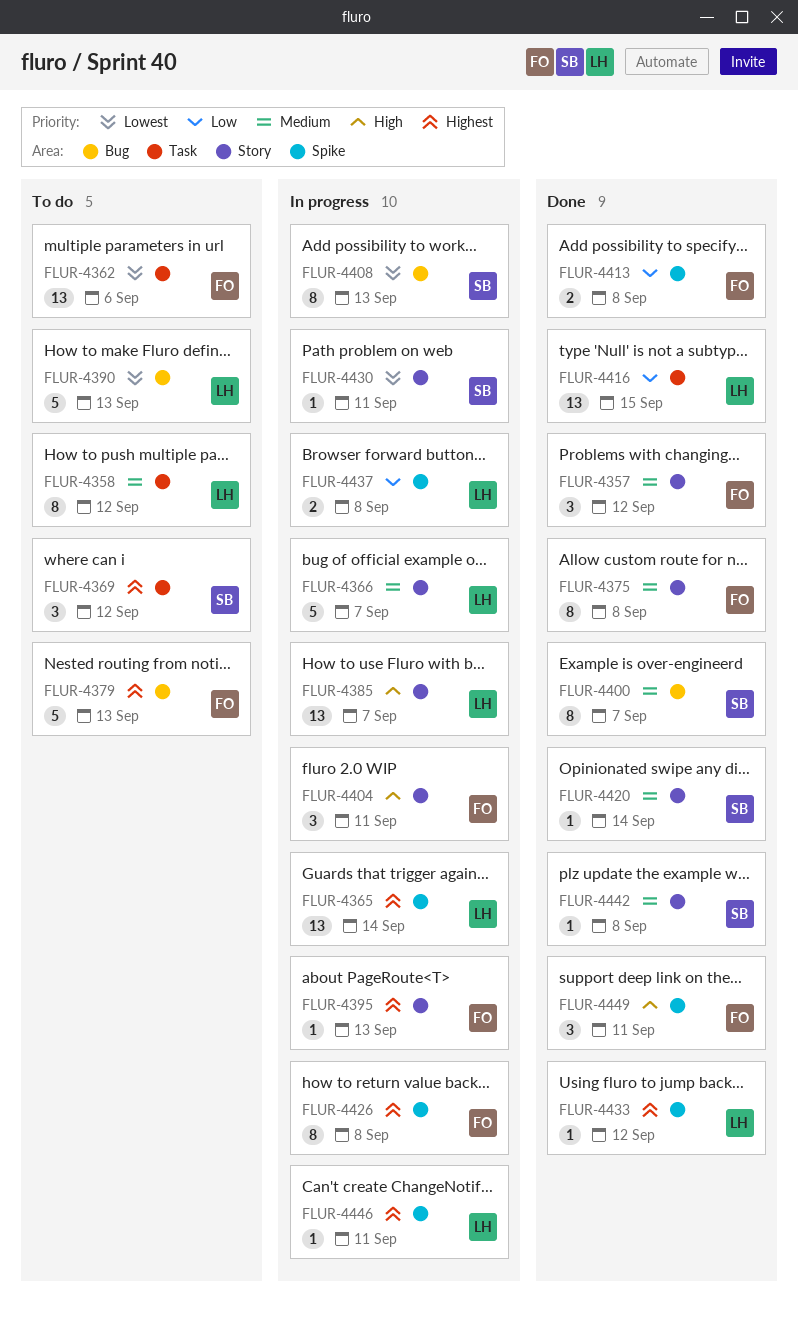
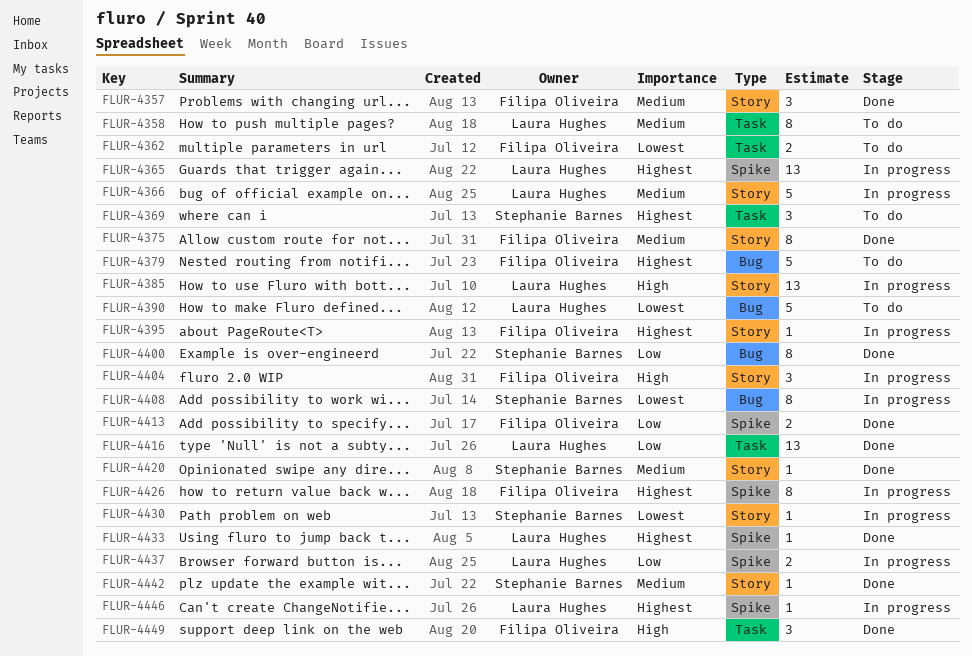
FLUR-4362, estimate: 13 -> 2
FLUR-4400, priority: Medium -> Low
FLUR-4449, label: Spike -> Task

